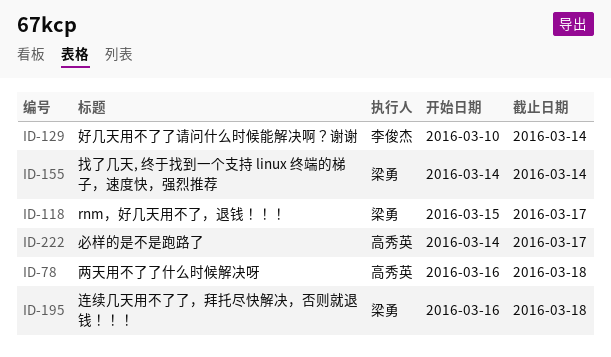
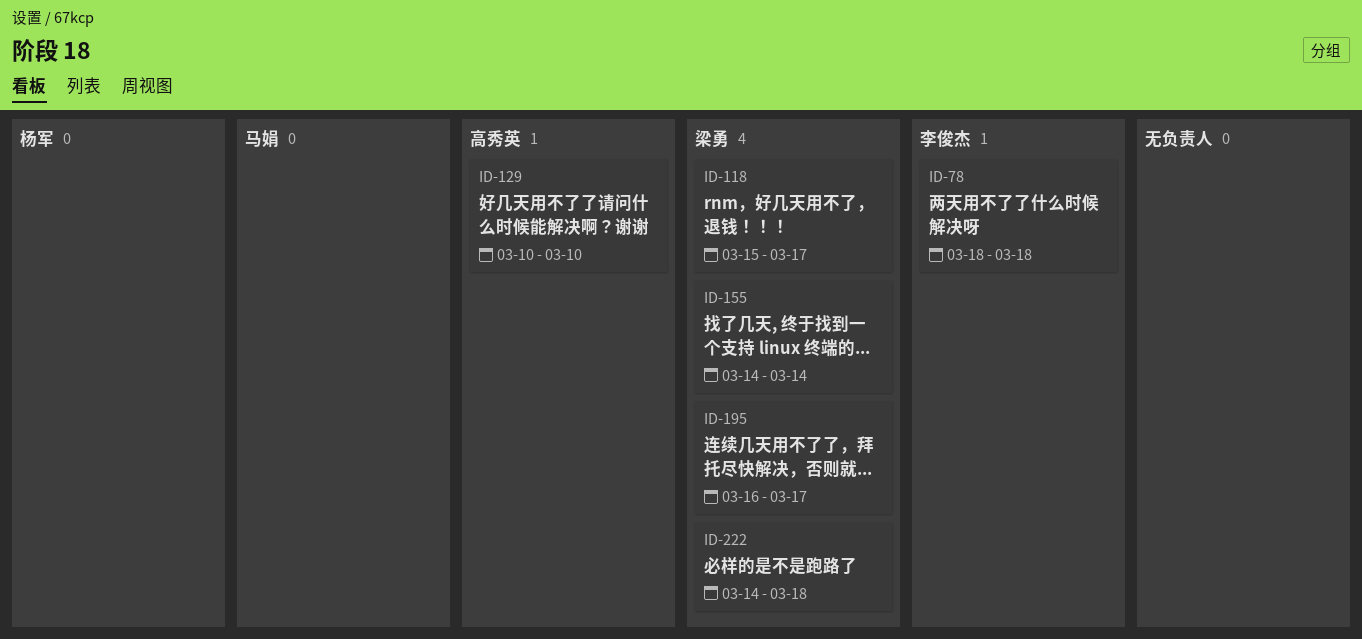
ID-78, owner: 高秀英 -> 李俊杰
ID-78, start: Mar 16 -> Mar 18
ID-129, owner: 李俊杰 -> 高秀英
ID-129, due: Mar 14 -> Mar 10
ID-195, due: Mar 18 -> Mar 17
ID-222, owner: 高秀英 -> 梁勇
ID-222, due: Mar 17 -> Mar 18

